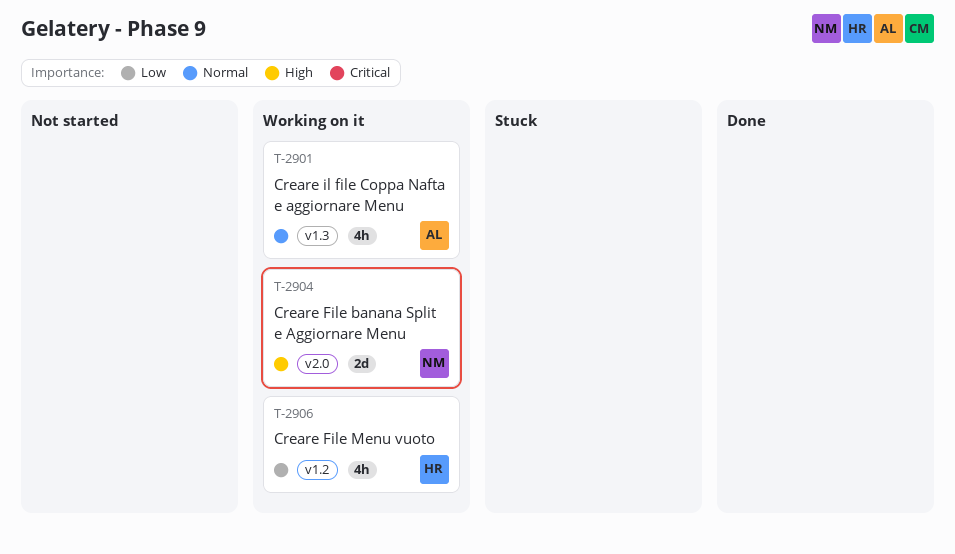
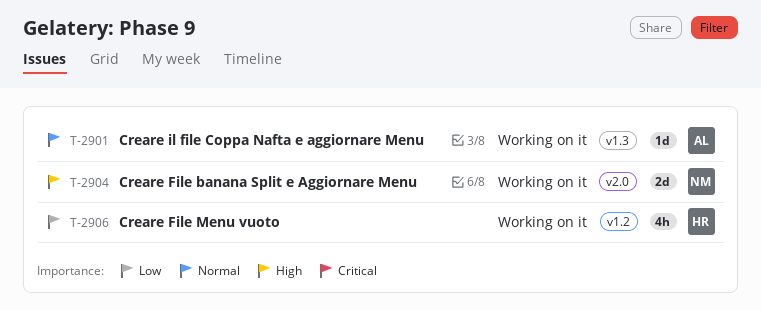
T-2901, estimate: 4h -> 1d

